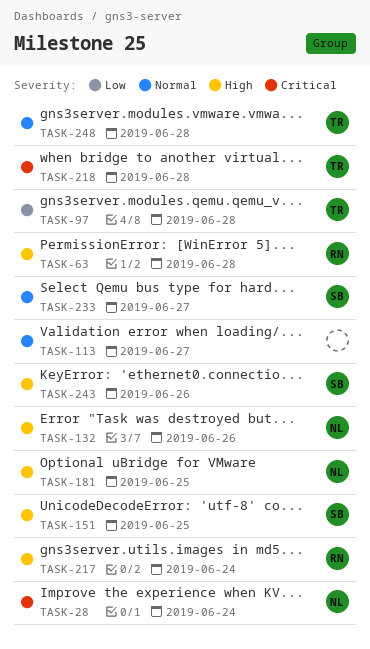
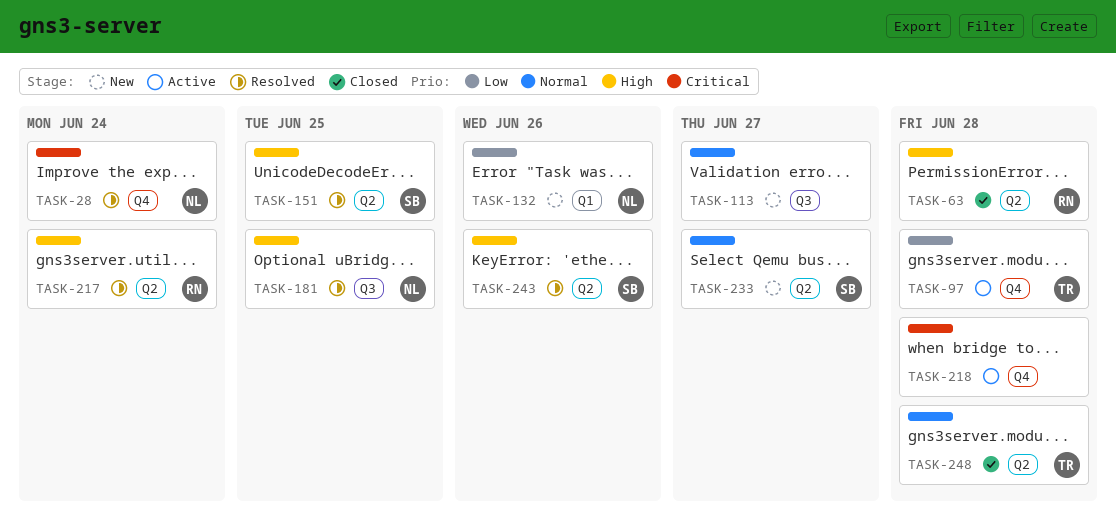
TASK-132, priority: High -> Low
TASK-218, owner: TR -> none

